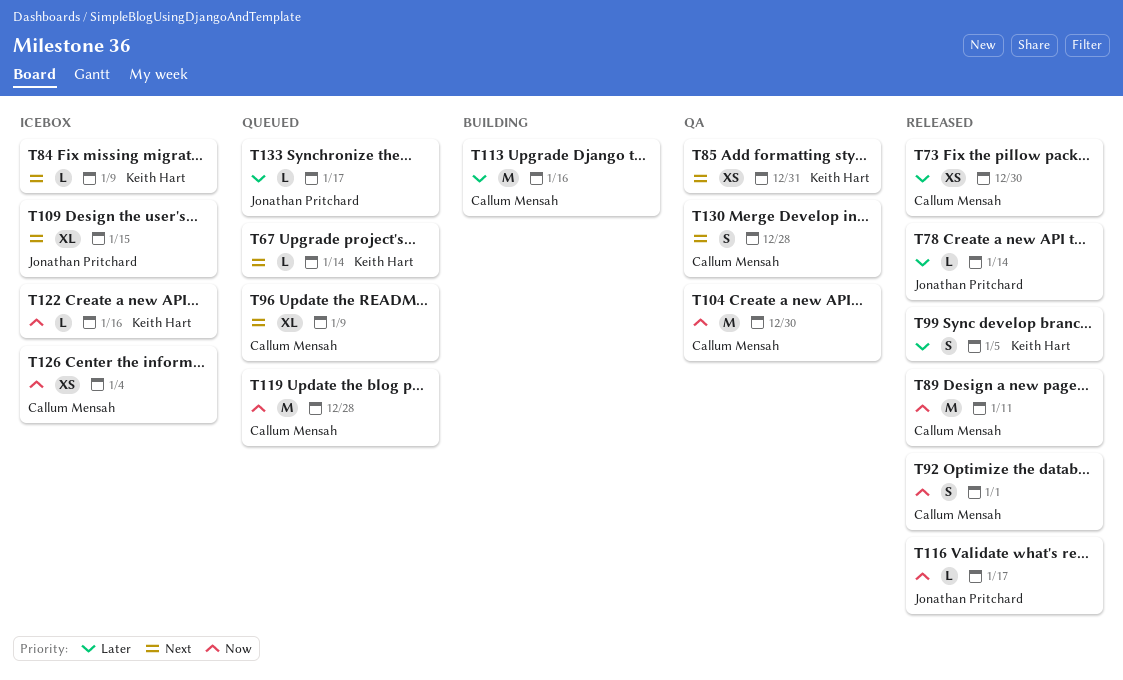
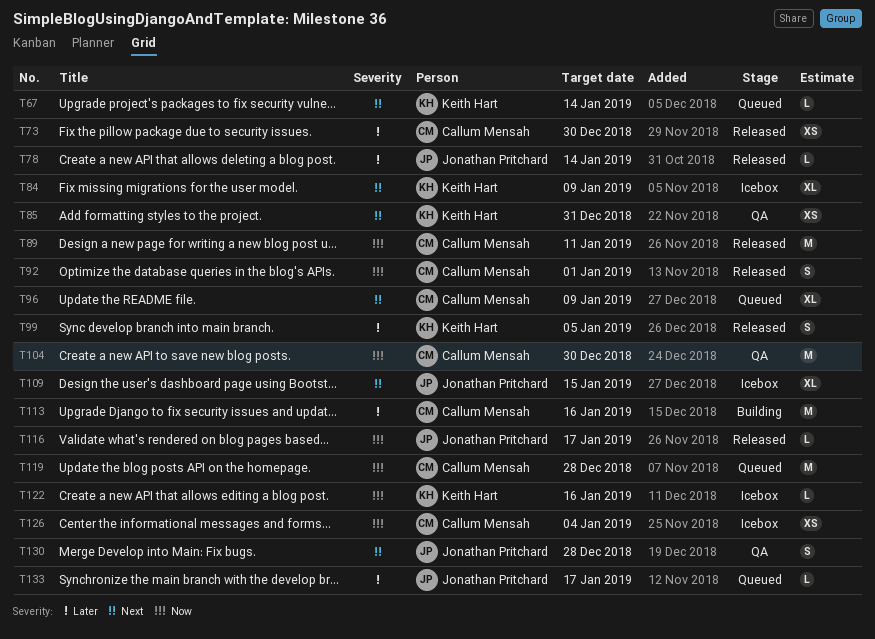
T84, estimate: L -> XL
T130, owner: Callum Mensah -> Jonathan Pritchard

